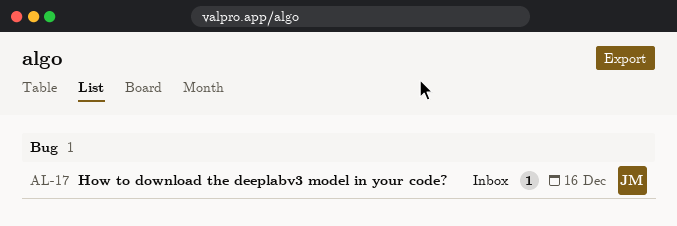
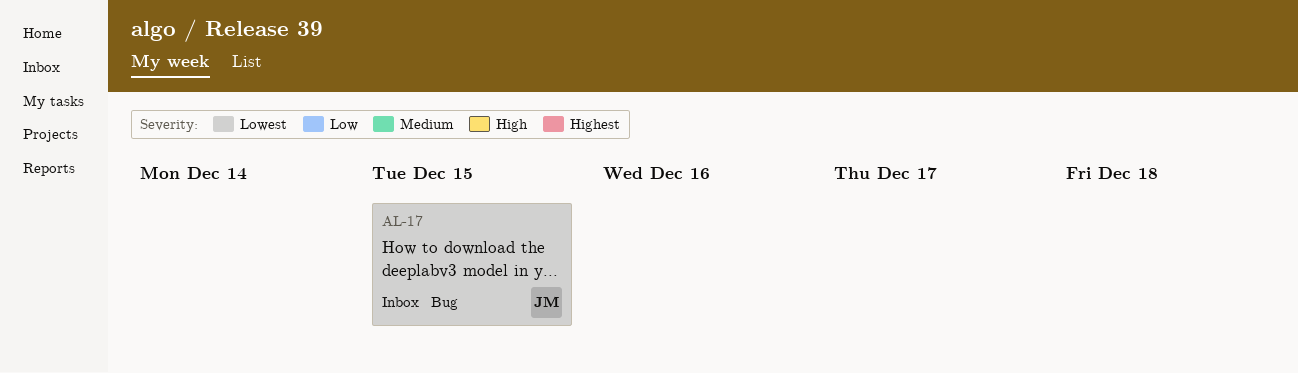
AL-17, due: Dec 16 -> Dec 15

